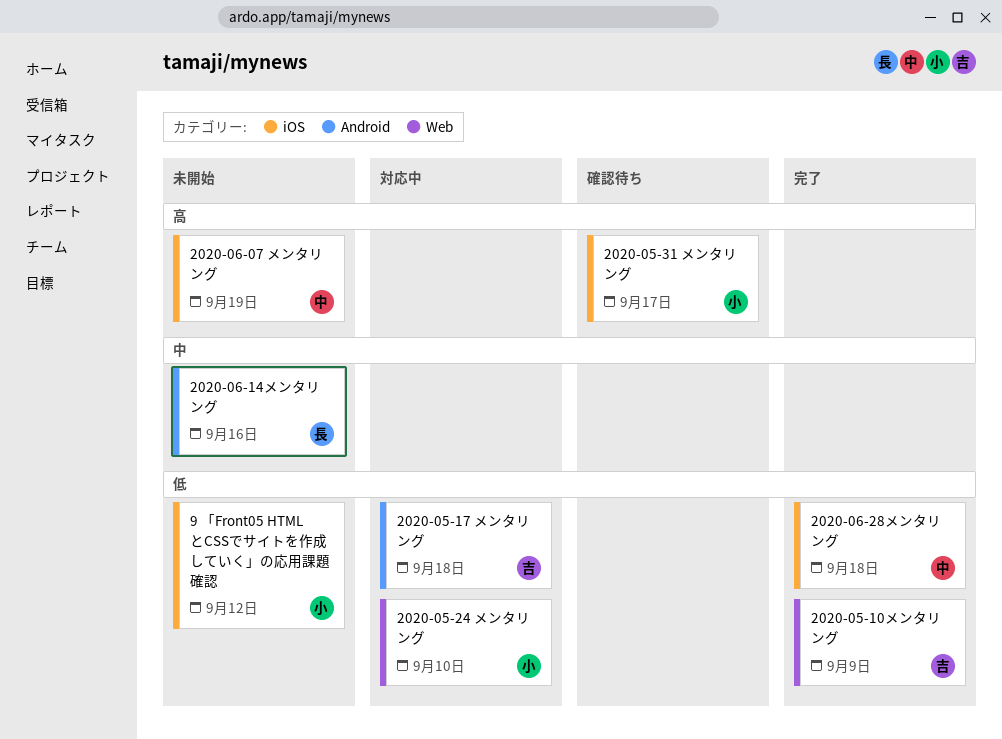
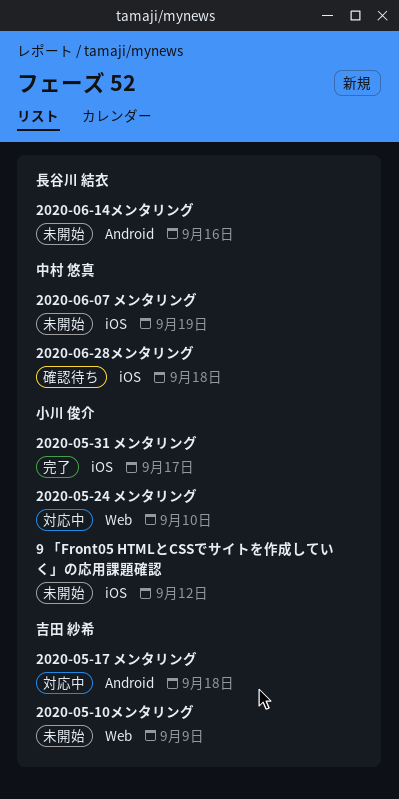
2020-05-10メンタリング, status: 完了 -> 未開始
2020-05-31 メンタリング, status: 確認待ち -> 完了
2020-06-28メンタリング, status: 完了 -> 確認待ち

